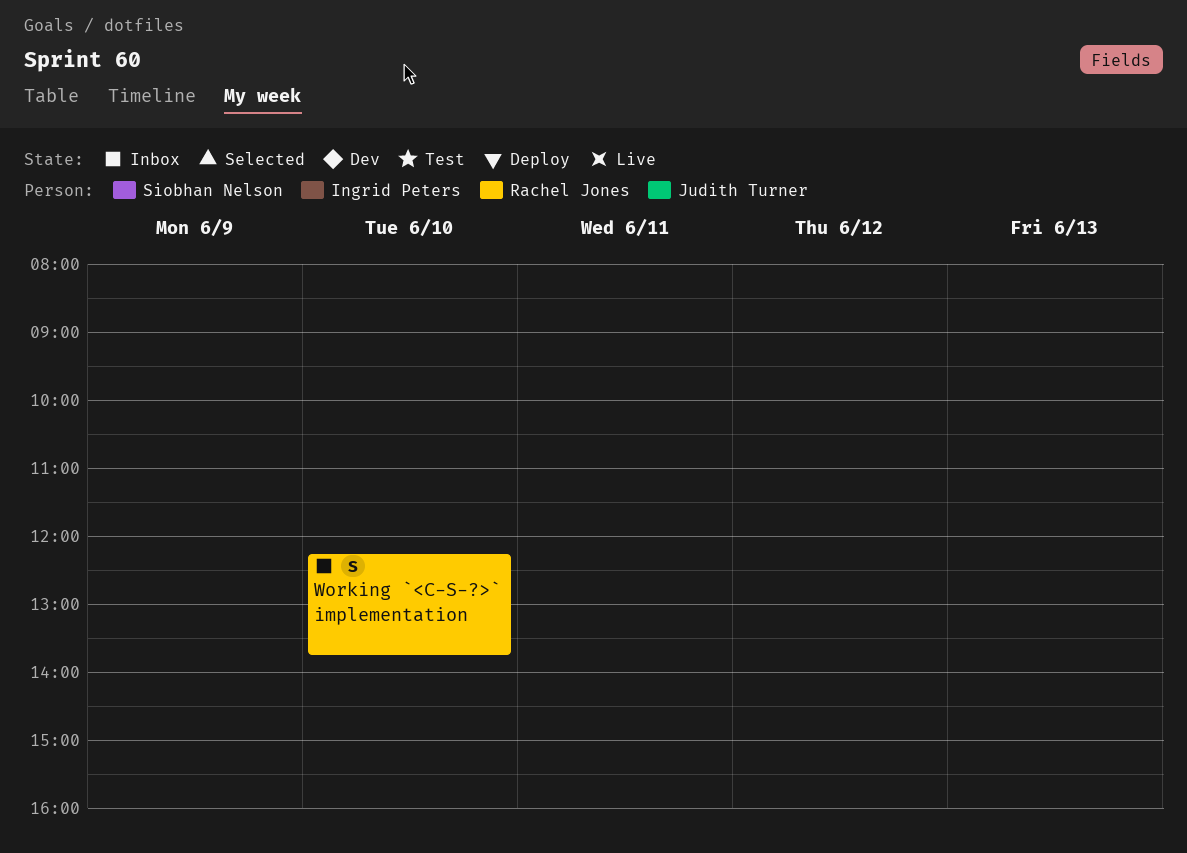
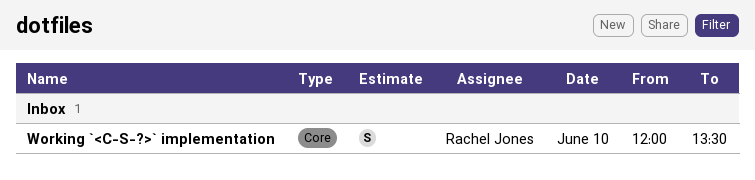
Working `<C-S-?>` implementation, begins: 12:15 -> 12:00
Working `<C-S-?>` implementation, ends: 13:45 -> 13:30

